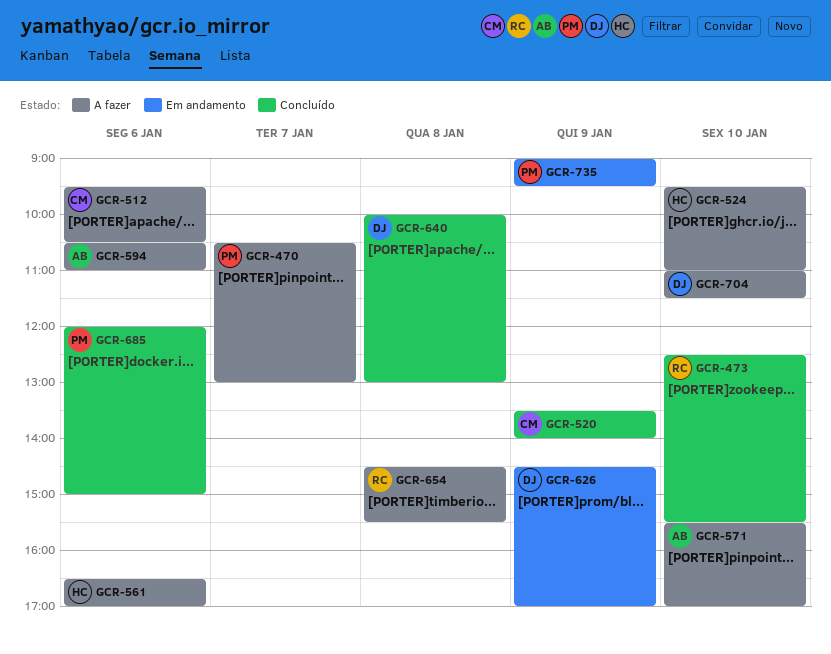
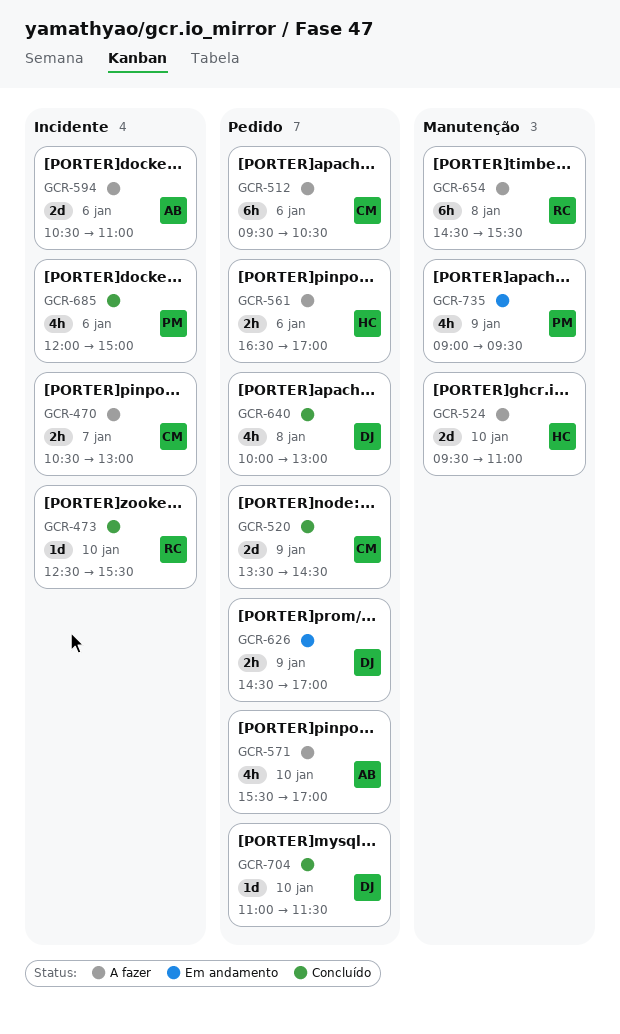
GCR-470, owner: PM -> CM
GCR-520, ends: 14:00 -> 14:30
GCR-704, status: A fazer -> Concluído

